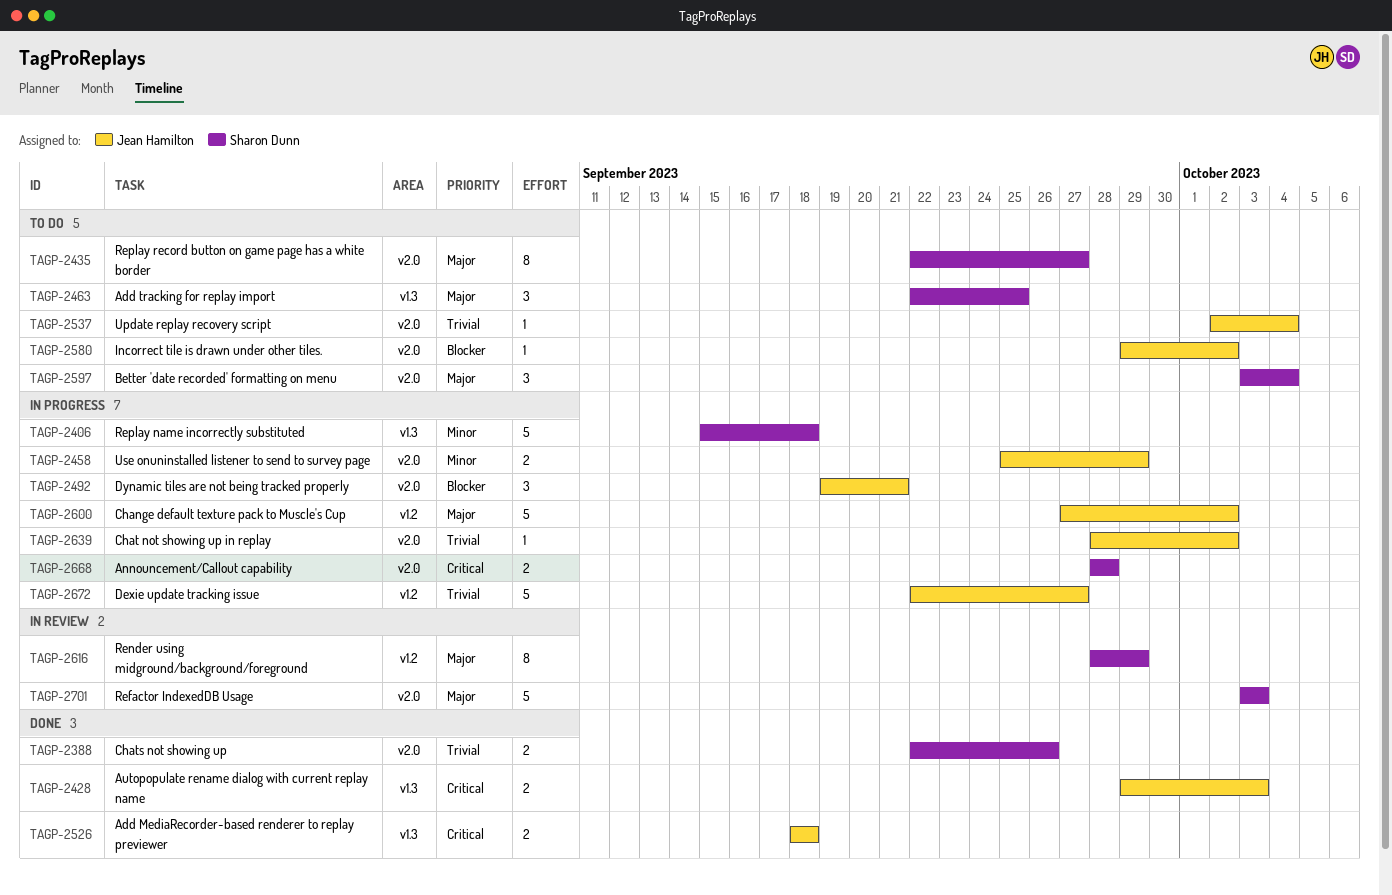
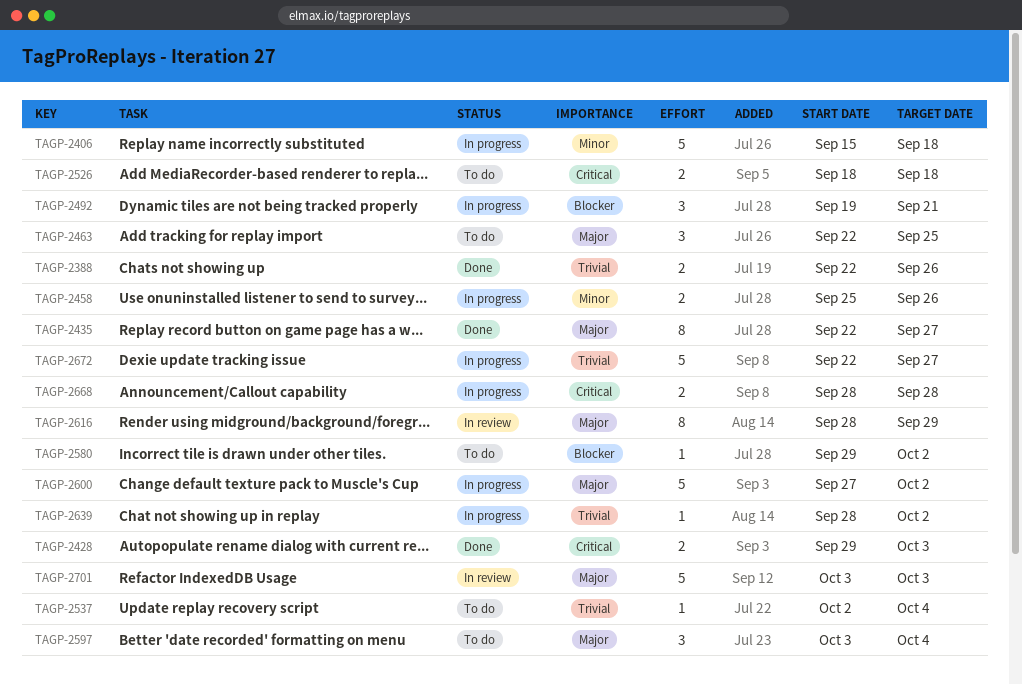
TAGP-2435, status: To do -> Done
TAGP-2458, due: Sep 29 -> Sep 26
TAGP-2526, status: Done -> To do

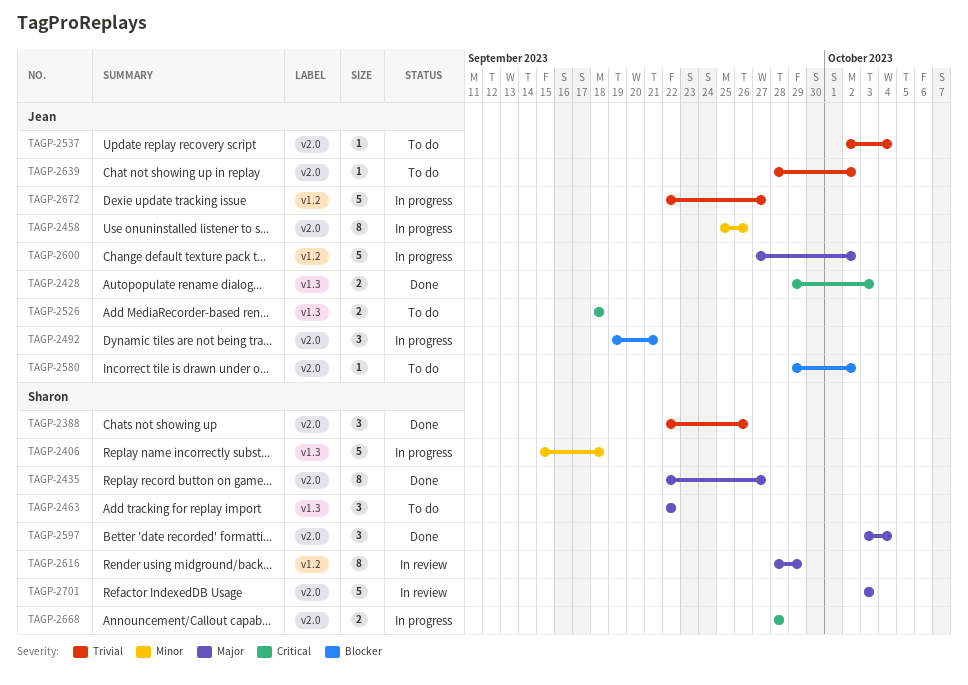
TAGP-2388, estimate: 2 -> 3
TAGP-2458, estimate: 2 -> 8
TAGP-2463, due: Sep 25 -> Sep 22
TAGP-2597, status: To do -> Done
TAGP-2639, status: In progress -> To do

